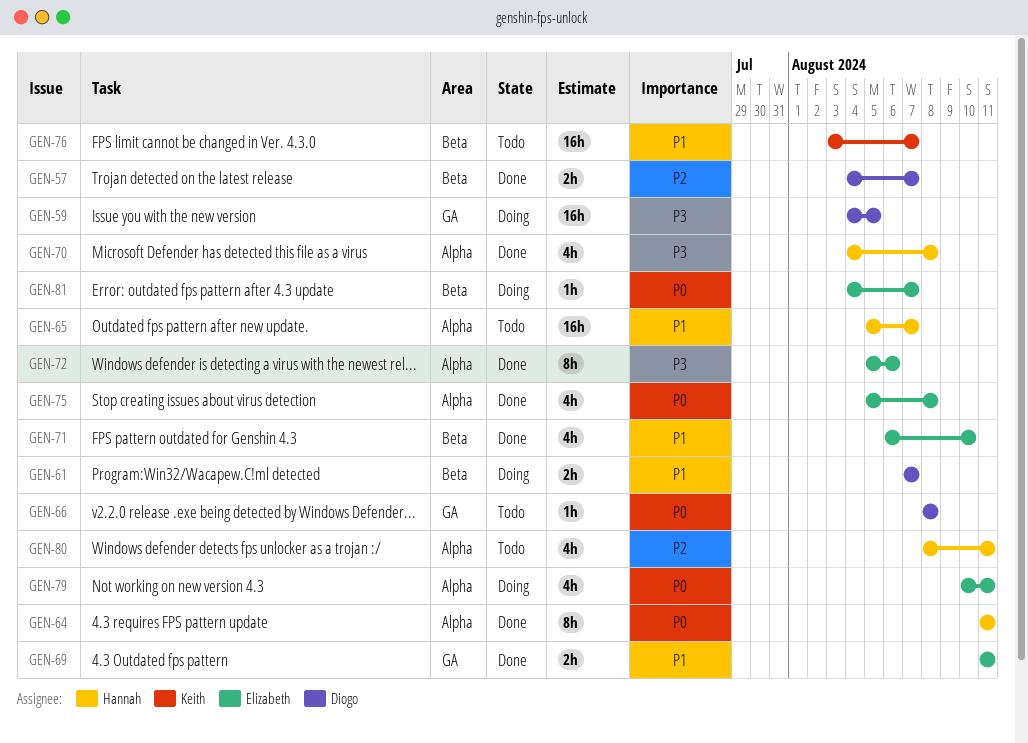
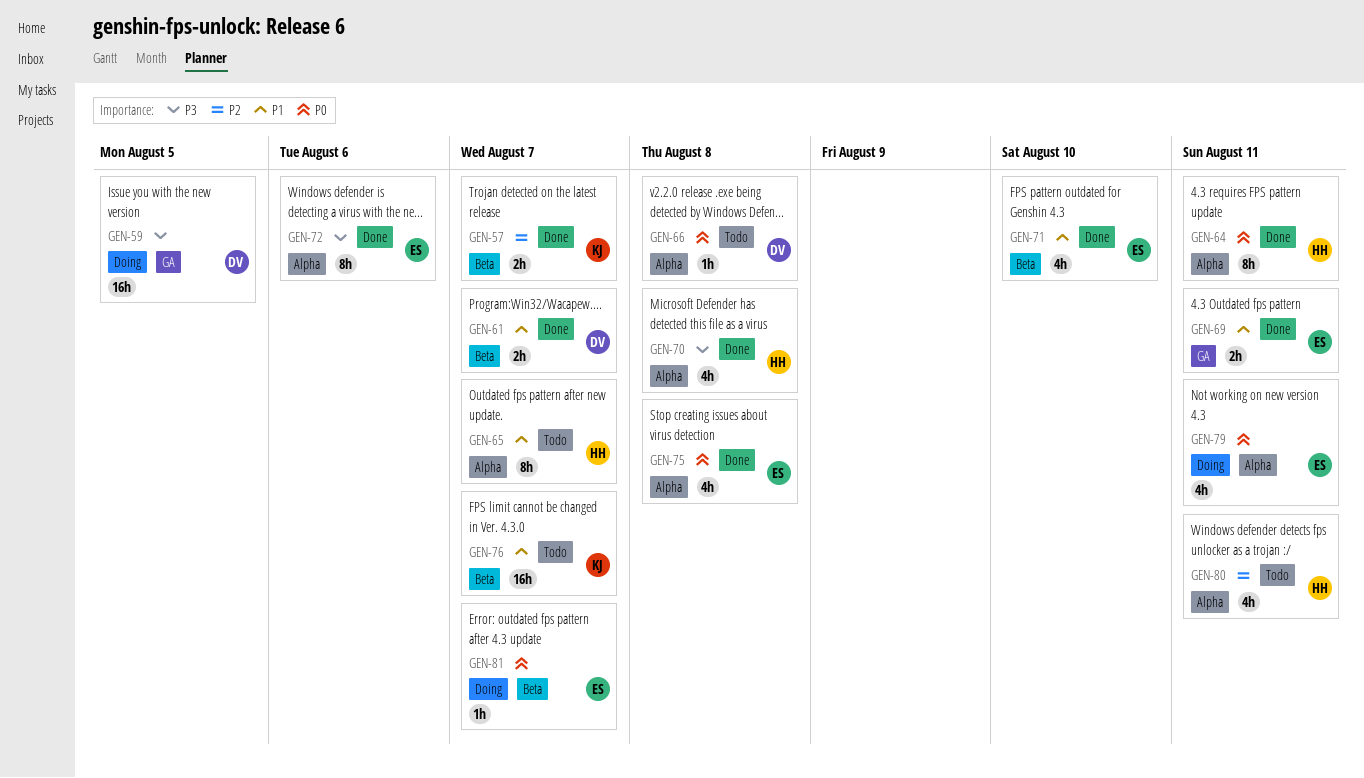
GEN-57, owner: Diogo -> Keith
GEN-61, status: Doing -> Done
GEN-65, estimate: 16h -> 8h
GEN-66, label: GA -> Alpha

